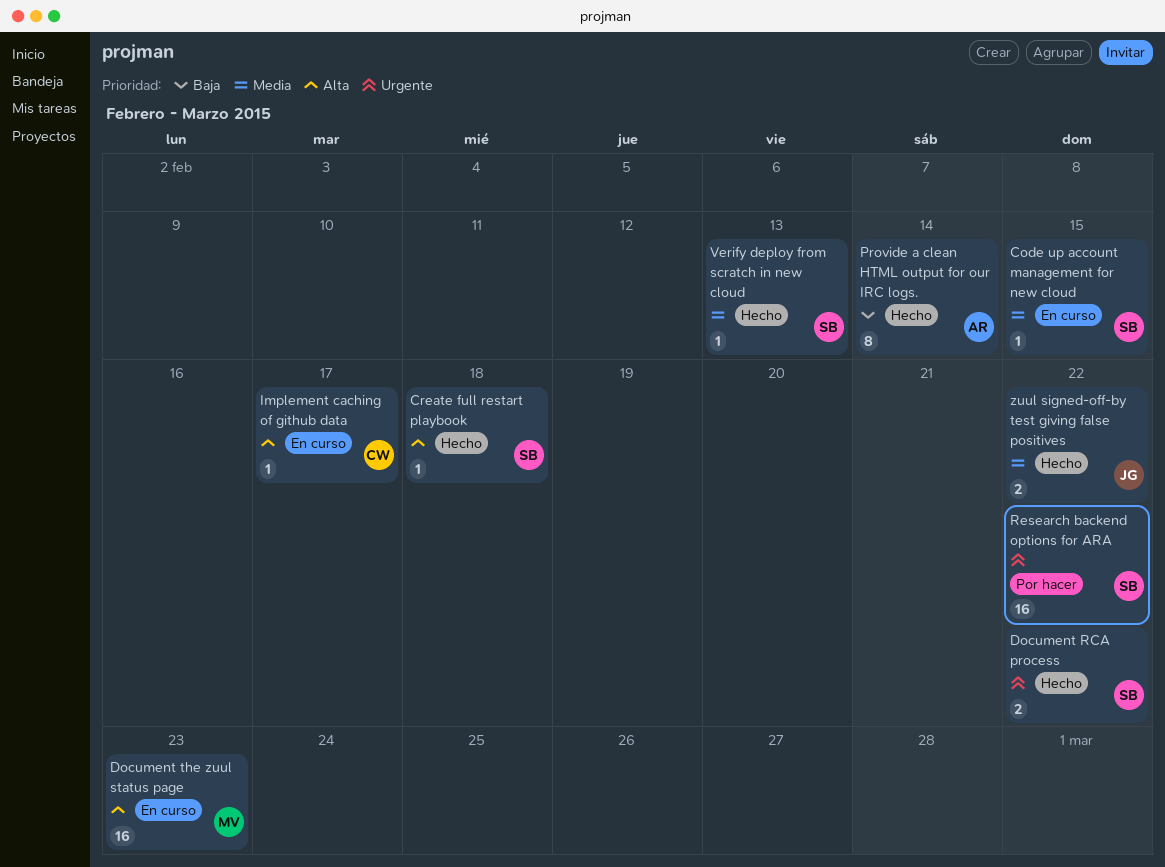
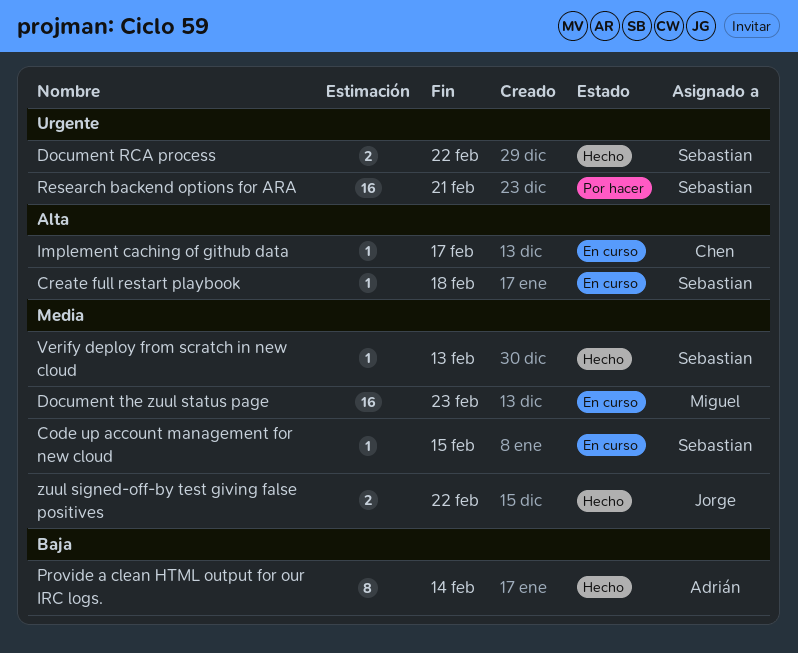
Create full restart playbook, status: Hecho -> En curso
Document the zuul status page, priority: Alta -> Media
Research backend options for ARA, due: Feb 22 -> Feb 21

